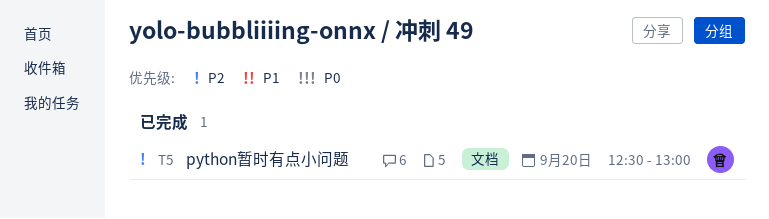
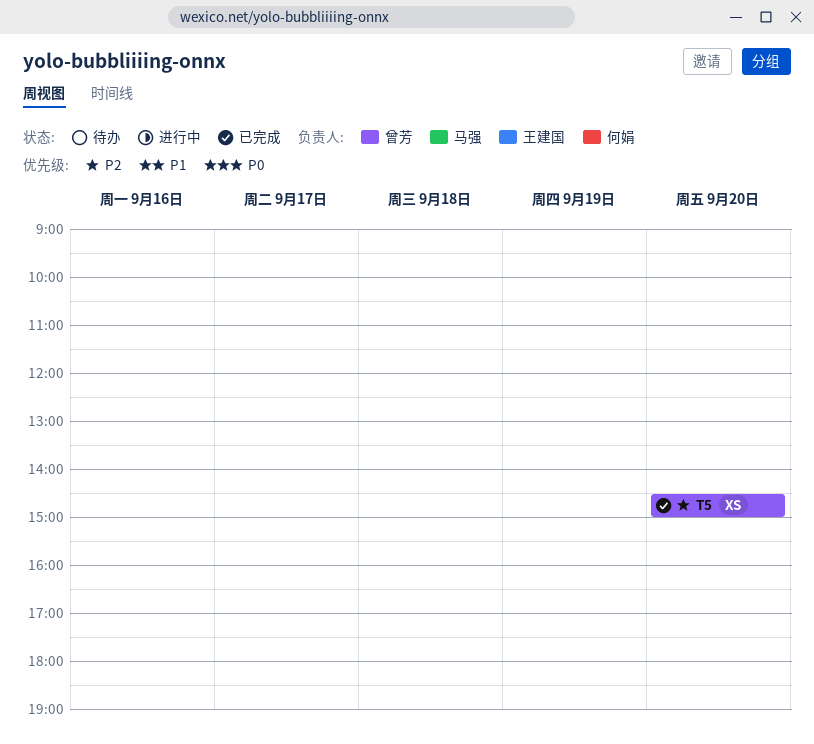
T5, begins: 12:30 -> 14:30
T5, ends: 13:00 -> 15:00

